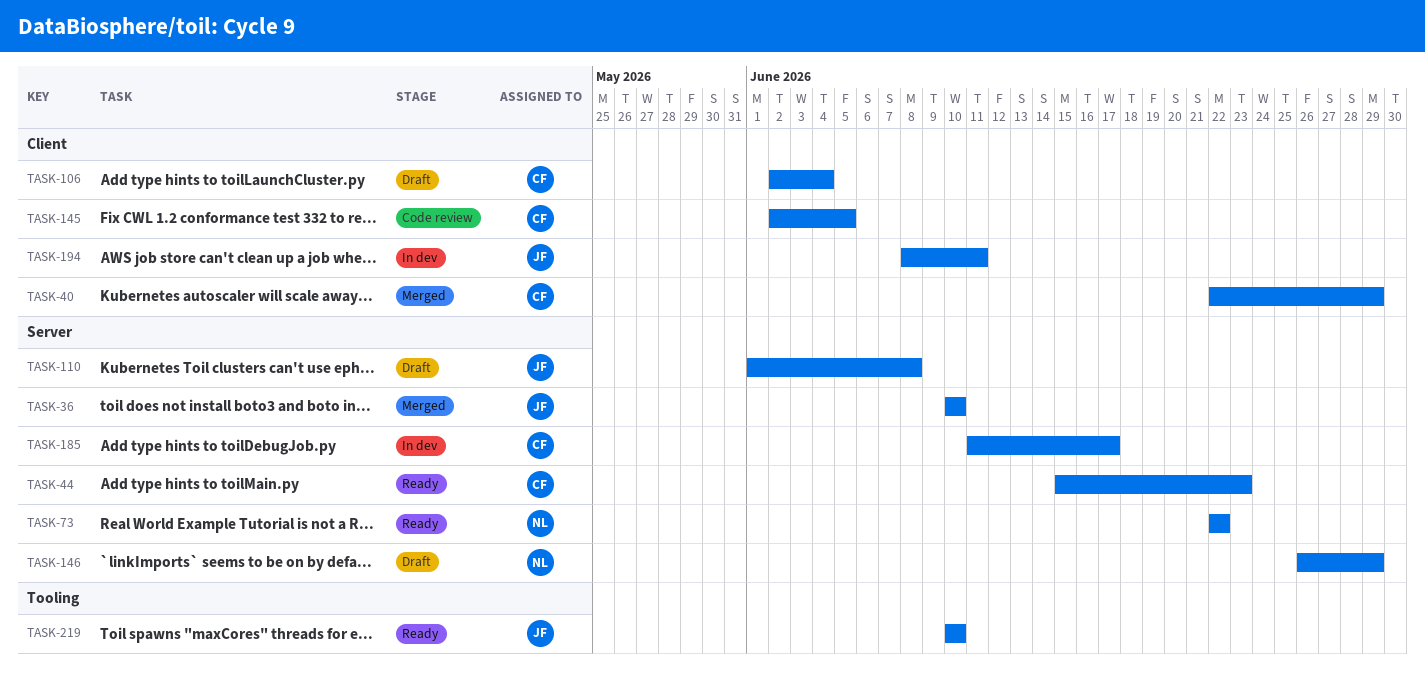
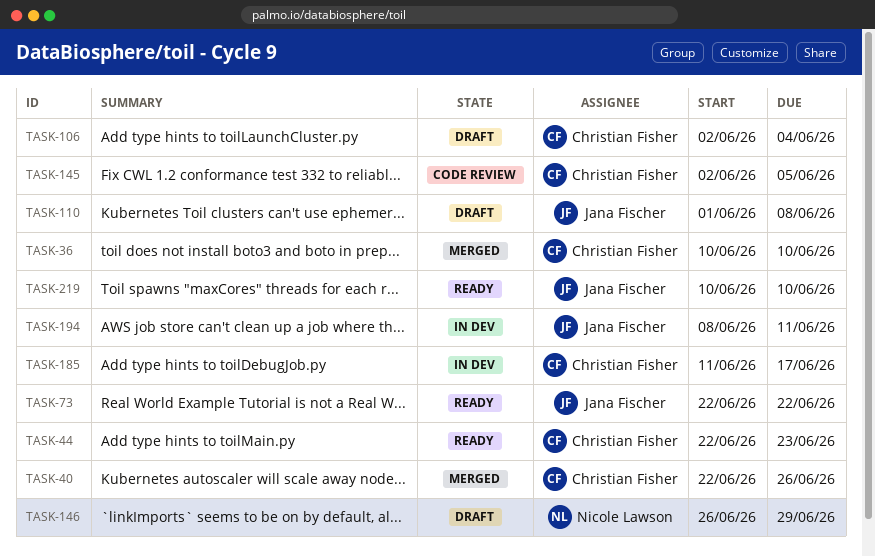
TASK-36, owner: Jana Fischer -> Christian Fisher
TASK-40, due: Jun 29 -> Jun 26
TASK-44, start: Jun 15 -> Jun 22
TASK-73, owner: Nicole Lawson -> Jana Fischer

